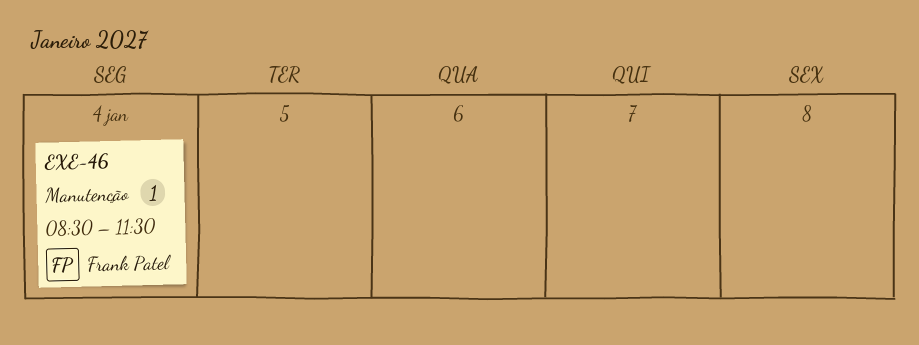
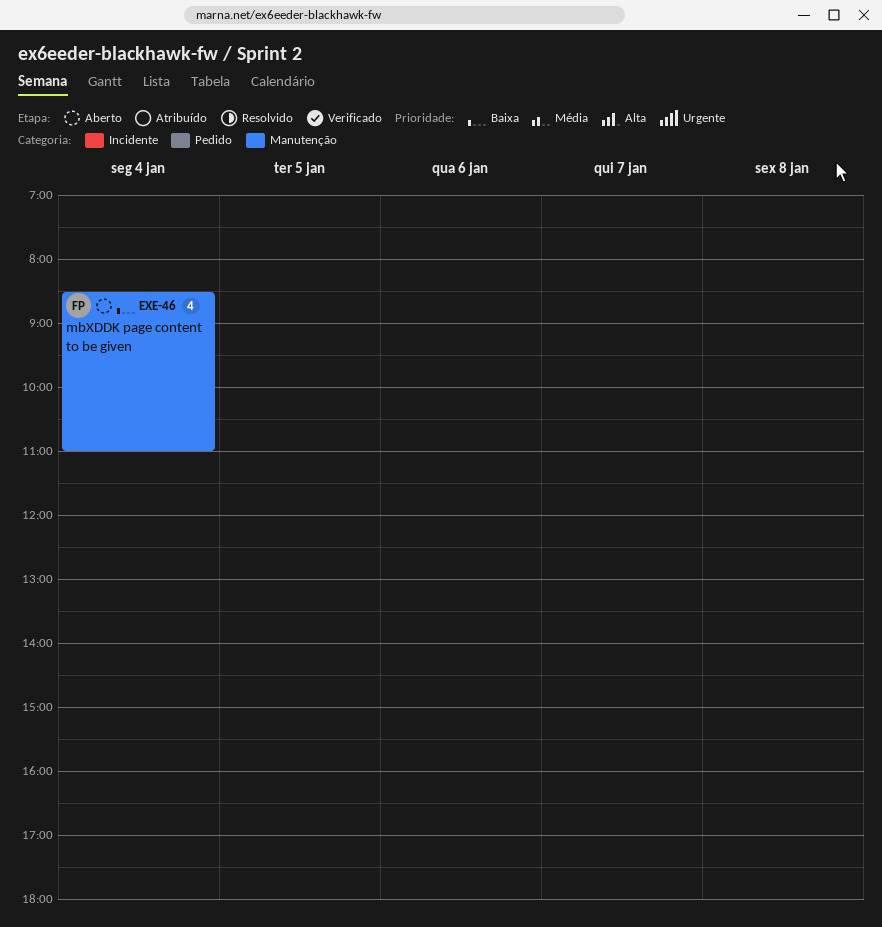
EXE-46, estimate: 1 -> 4
EXE-46, ends: 11:30 -> 11:00

